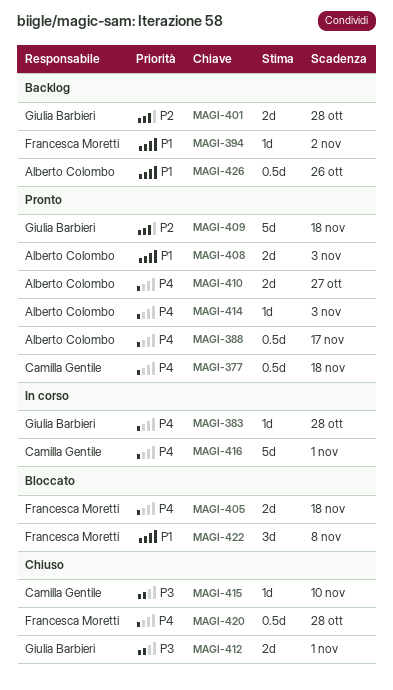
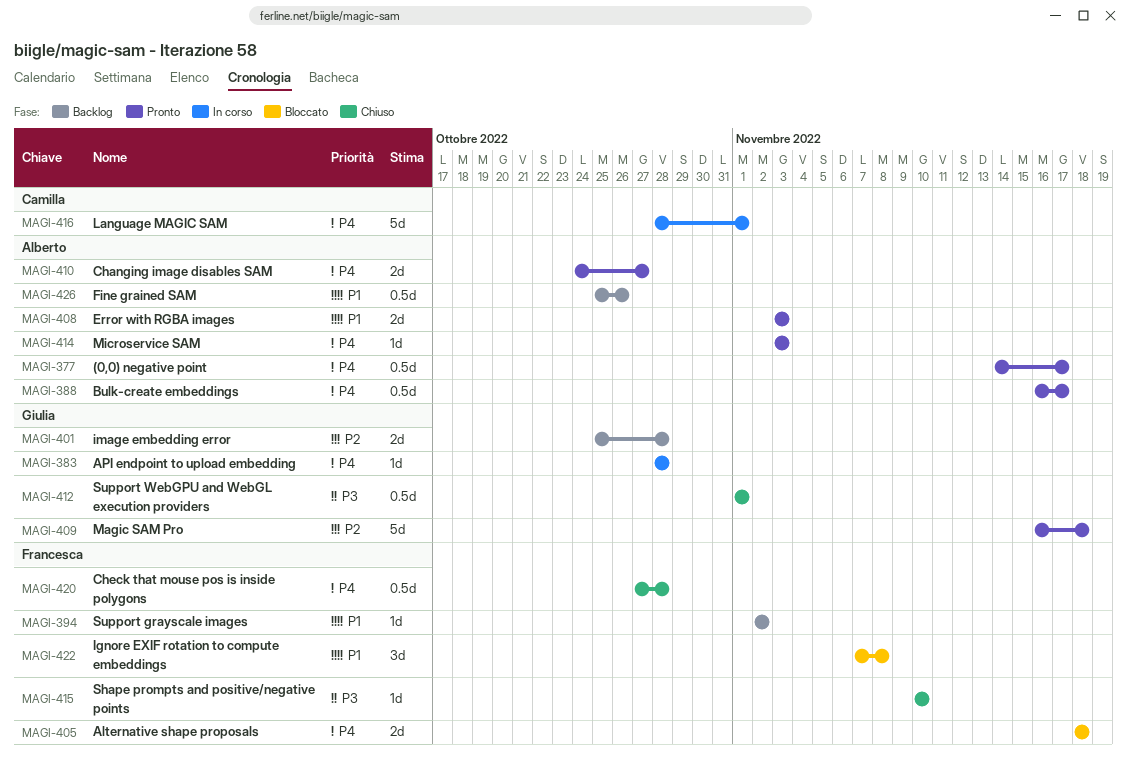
MAGI-377, owner: Camilla Gentile -> Alberto Colombo
MAGI-377, due: Nov 18 -> Nov 17
MAGI-412, estimate: 2d -> 0.5d
MAGI-415, owner: Camilla Gentile -> Francesca Moretti

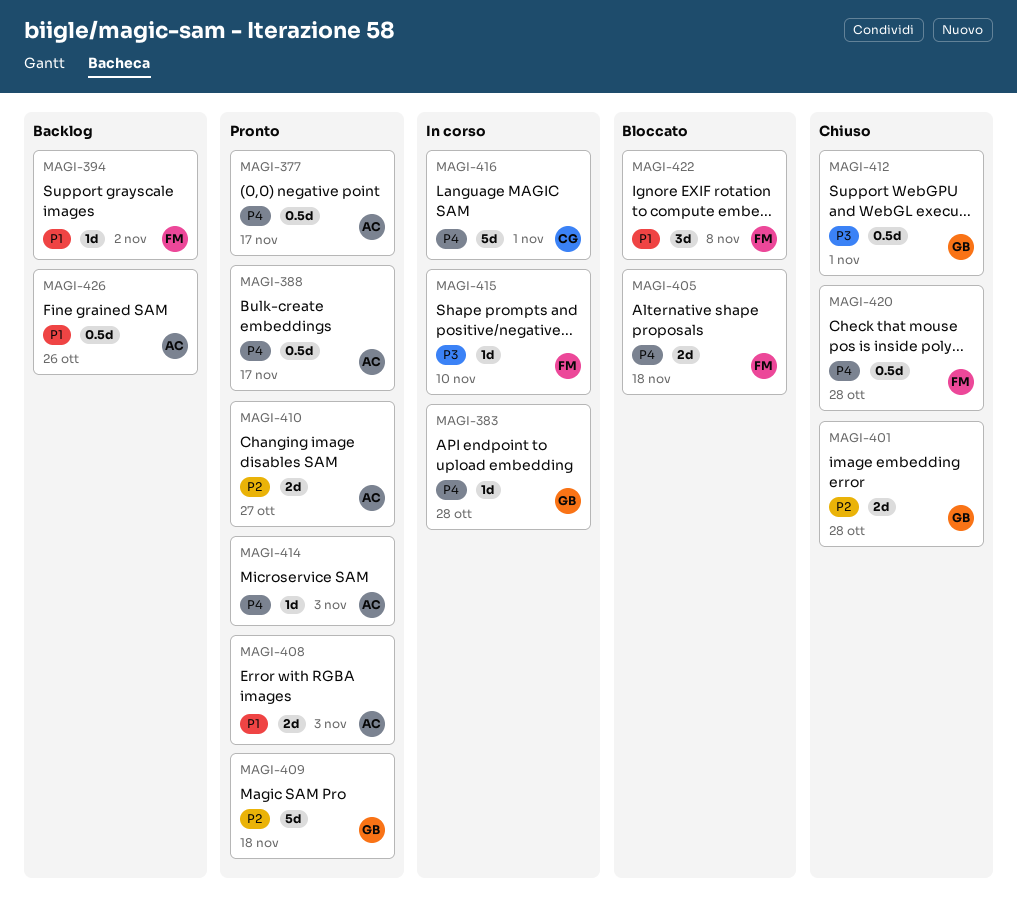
MAGI-401, status: Backlog -> Chiuso
MAGI-410, priority: P4 -> P2
MAGI-415, status: Chiuso -> In corso

